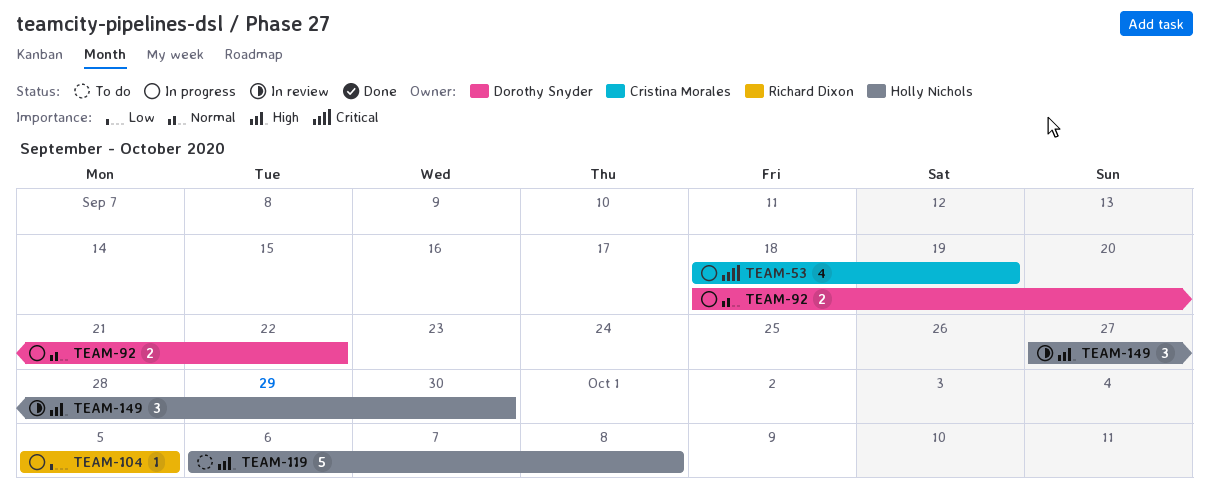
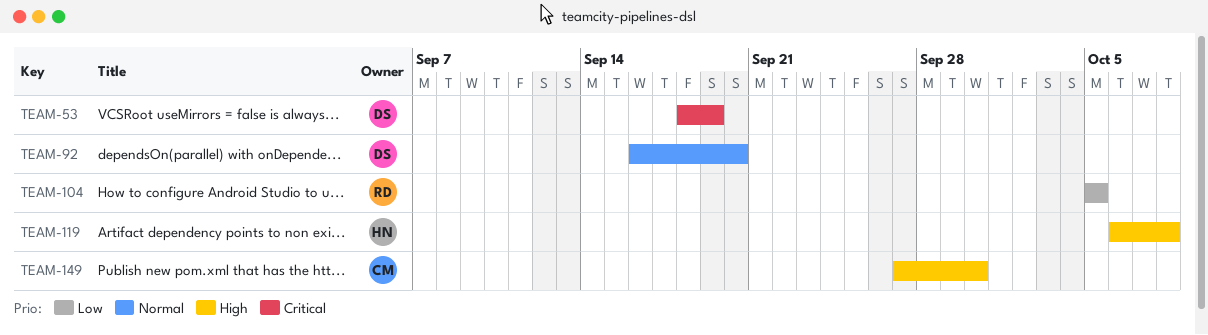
TEAM-53, owner: Cristina Morales -> Dorothy Snyder
TEAM-92, start: Sep 18 -> Sep 16
TEAM-92, due: Sep 22 -> Sep 20
TEAM-149, owner: Holly Nichols -> Cristina Morales

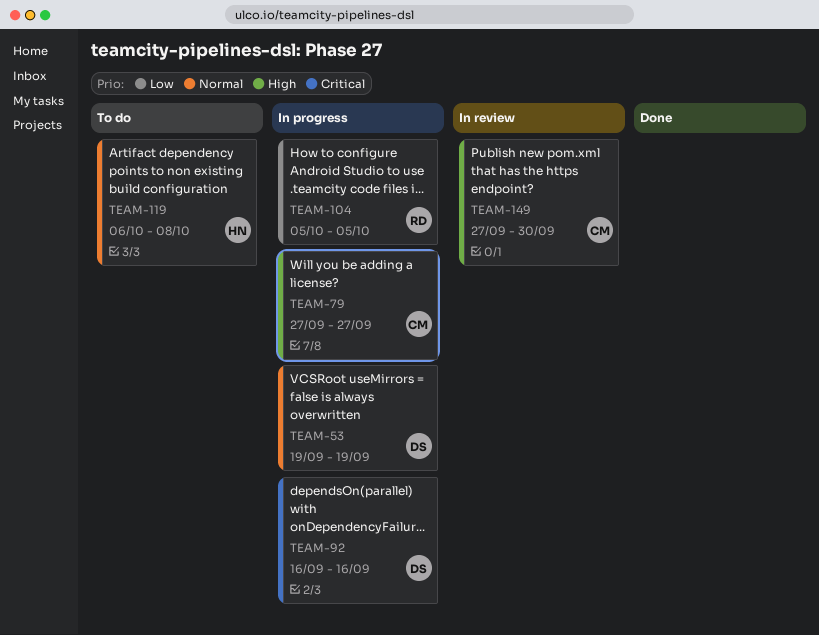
TEAM-53, priority: Critical -> Normal
TEAM-53, start: Sep 18 -> Sep 19
TEAM-79: none -> present
TEAM-92, priority: Normal -> Critical
TEAM-92, due: Sep 20 -> Sep 16
TEAM-119, priority: High -> Normal

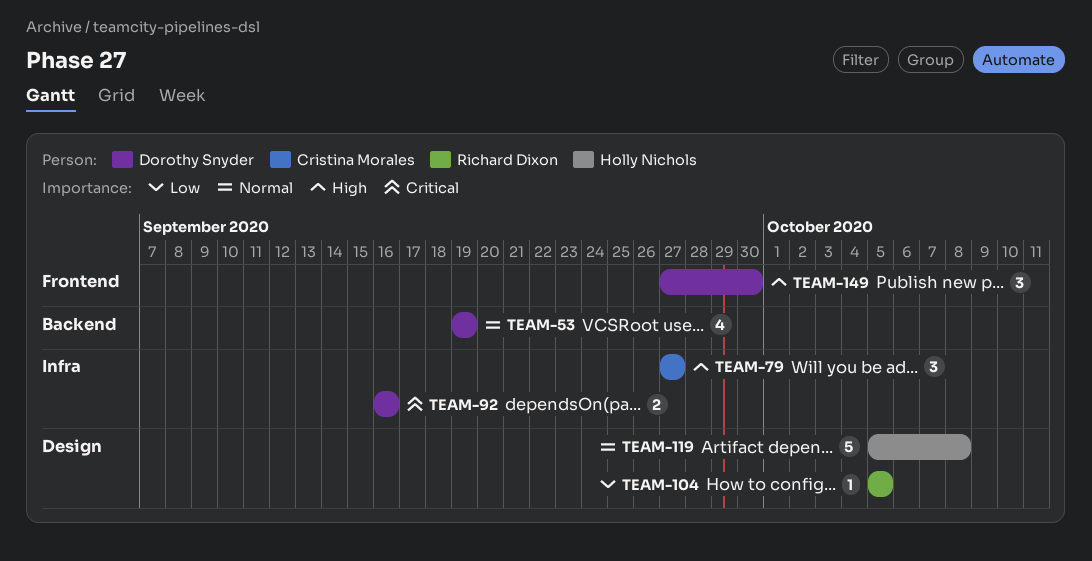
TEAM-119, start: Oct 6 -> Oct 5
TEAM-149, owner: Cristina Morales -> Dorothy Snyder

